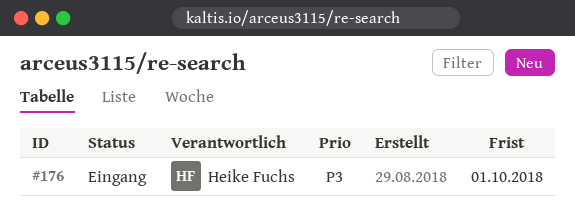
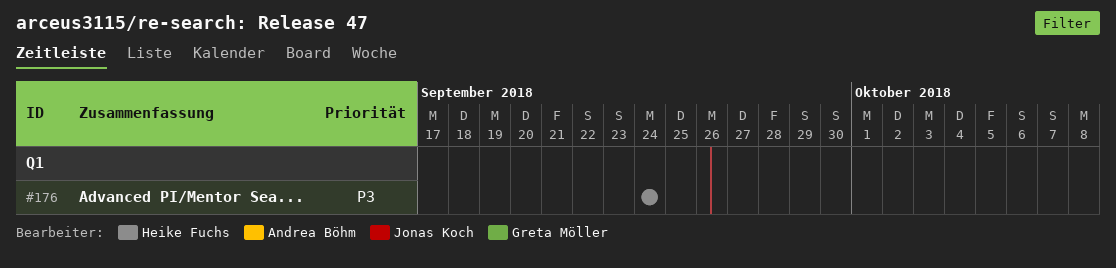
#176, due: Oct 1 -> Sep 24

